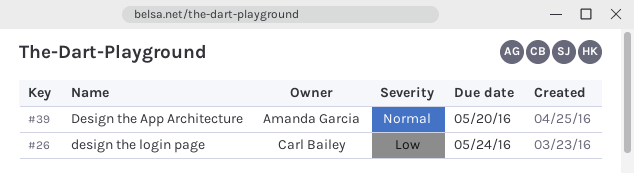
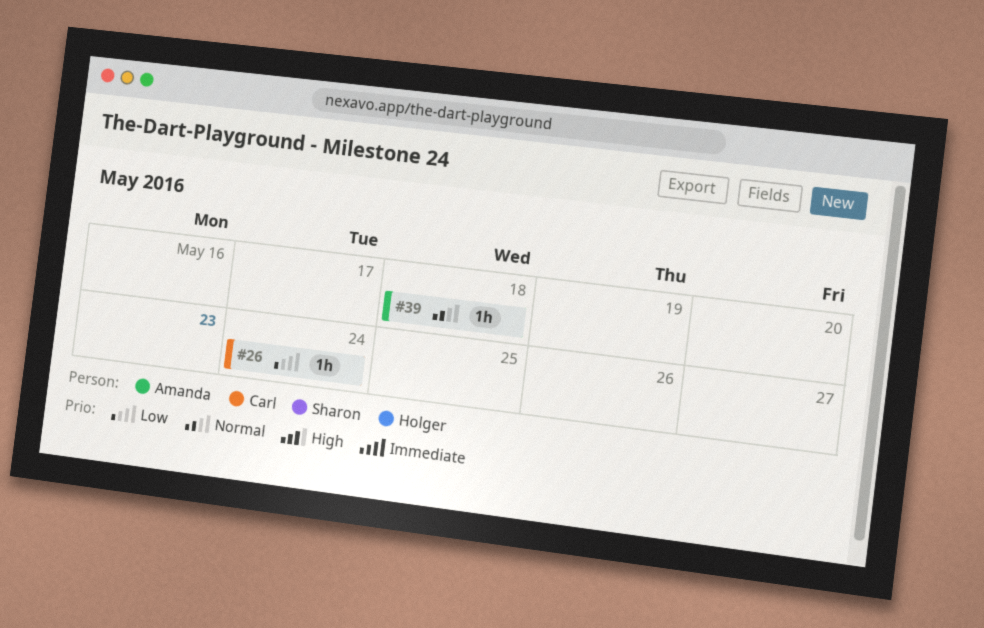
#39, due: May 20 -> May 18

